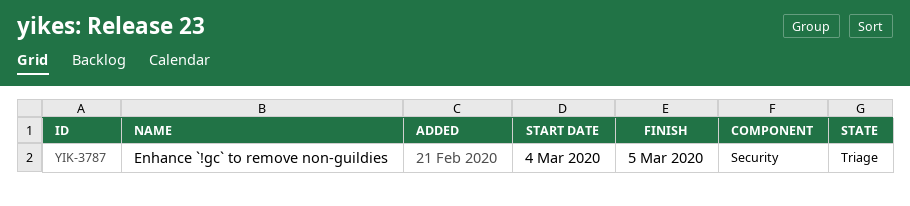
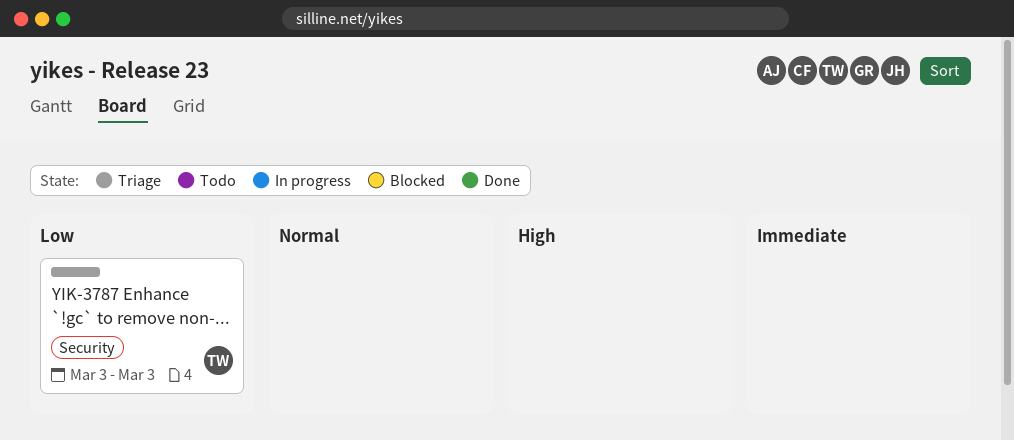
YIK-3787, start: Mar 4 -> Mar 3
YIK-3787, due: Mar 5 -> Mar 3

